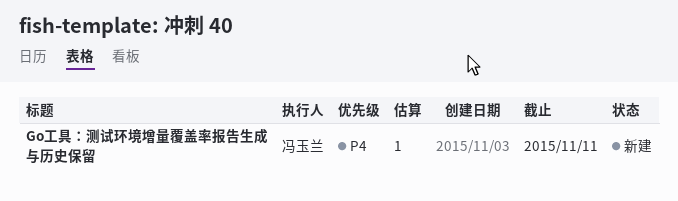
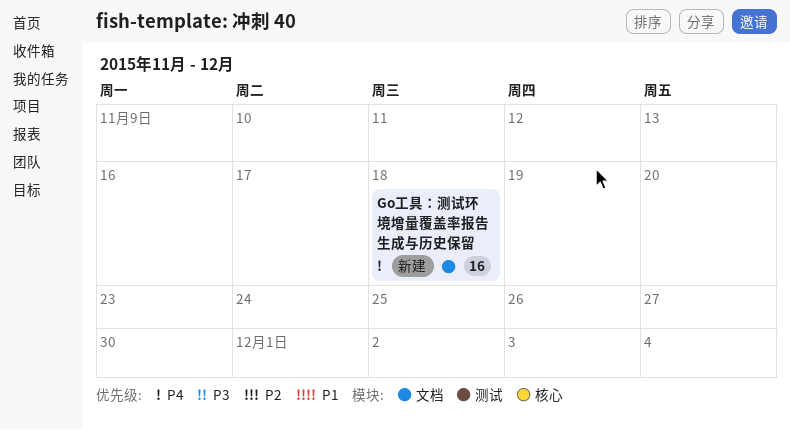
Go工具：测试环境增量覆盖率报告生成与历史保留, estimate: 1 -> 16
Go工具：测试环境增量覆盖率报告生成与历史保留, due: Nov 11 -> Nov 18

